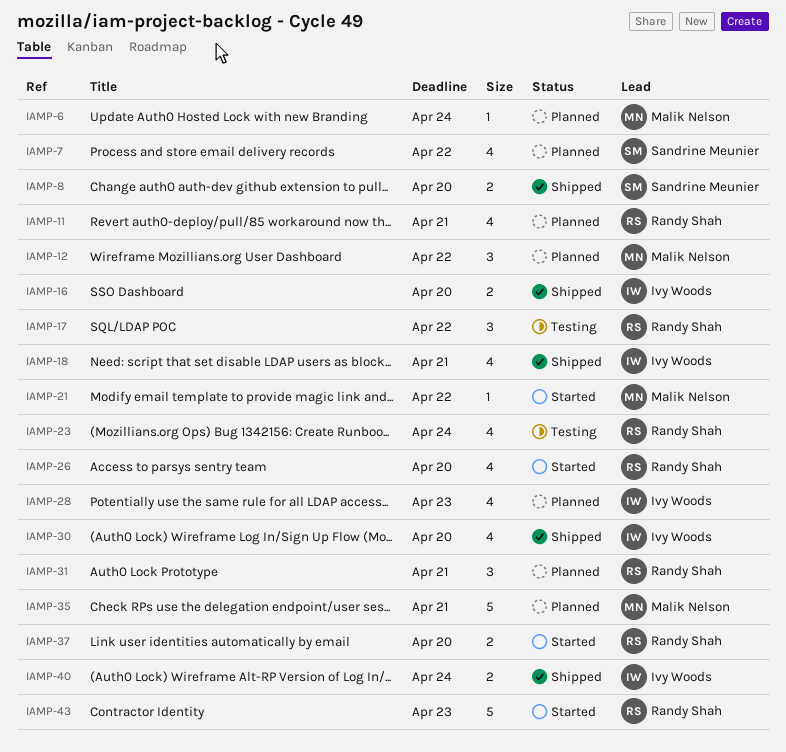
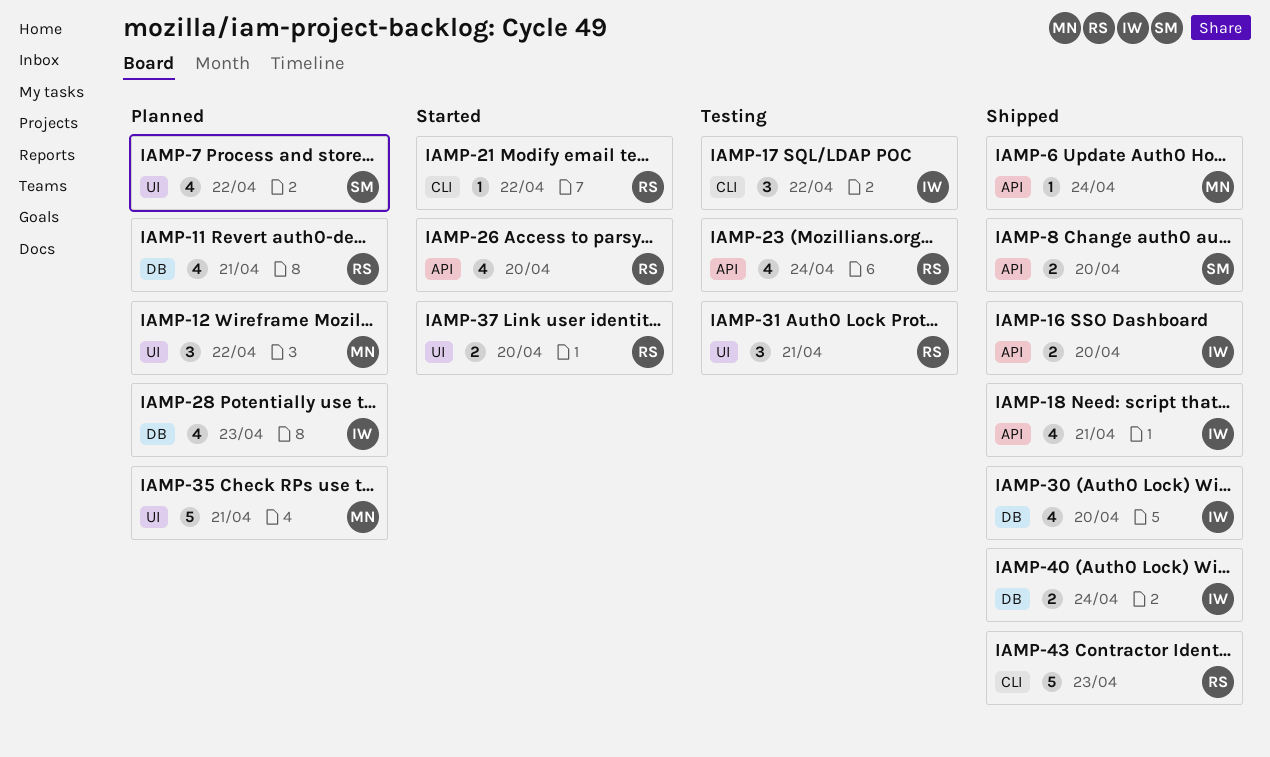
IAMP-6, status: Planned -> Shipped
IAMP-17, owner: Randy Shah -> Ivy Woods
IAMP-21, owner: Malik Nelson -> Randy Shah
IAMP-31, status: Planned -> Testing
IAMP-43, status: Started -> Shipped

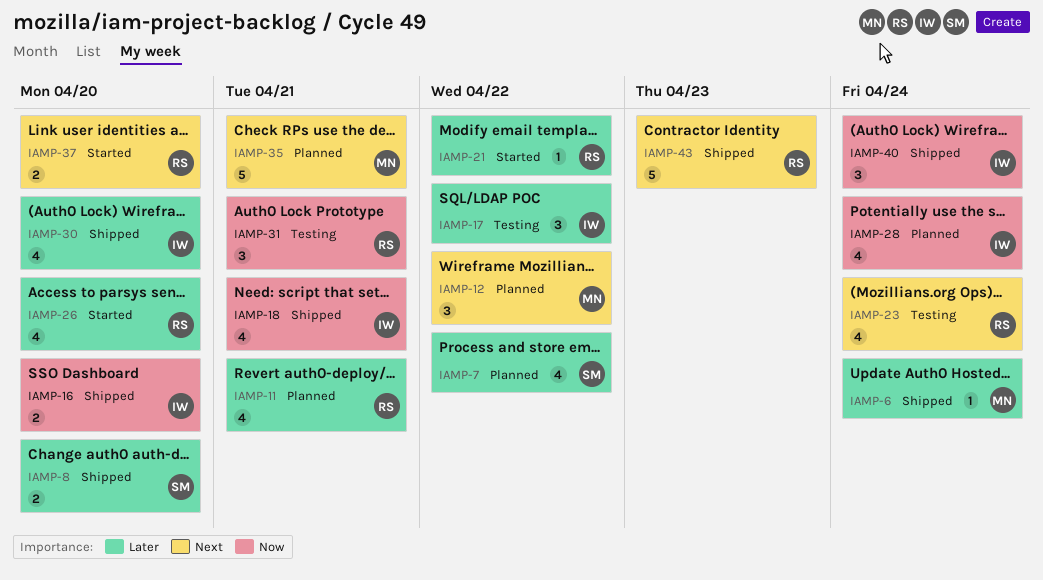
IAMP-28, due: Apr 23 -> Apr 24
IAMP-40, estimate: 2 -> 3

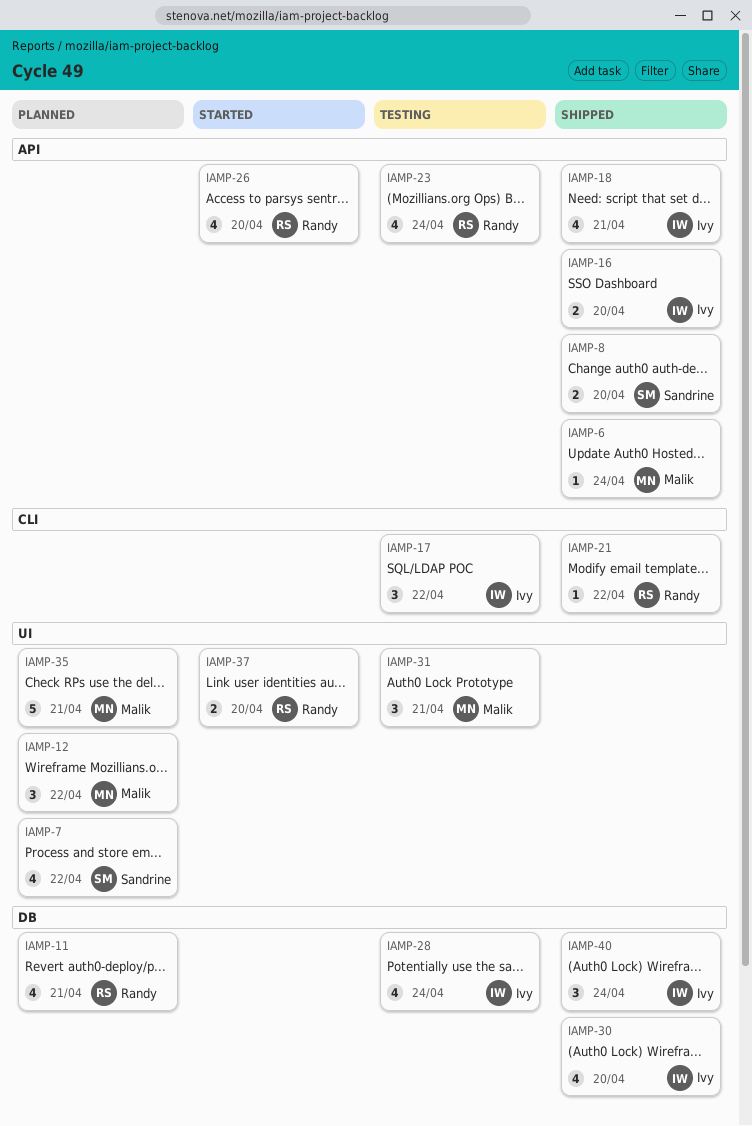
IAMP-21, status: Started -> Shipped
IAMP-28, status: Planned -> Testing
IAMP-31, owner: Randy -> Malik
IAMP-43: present -> none

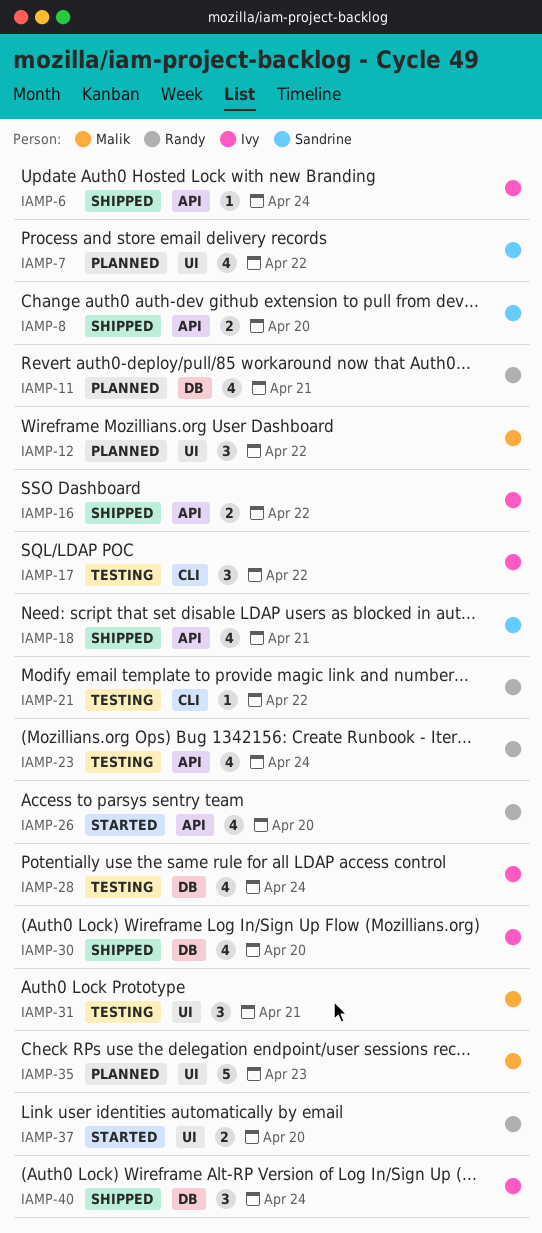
IAMP-6, owner: Malik -> Ivy
IAMP-16, due: Apr 20 -> Apr 22
IAMP-18, owner: Ivy -> Sandrine
IAMP-21, status: Shipped -> Testing
IAMP-35, due: Apr 21 -> Apr 23

